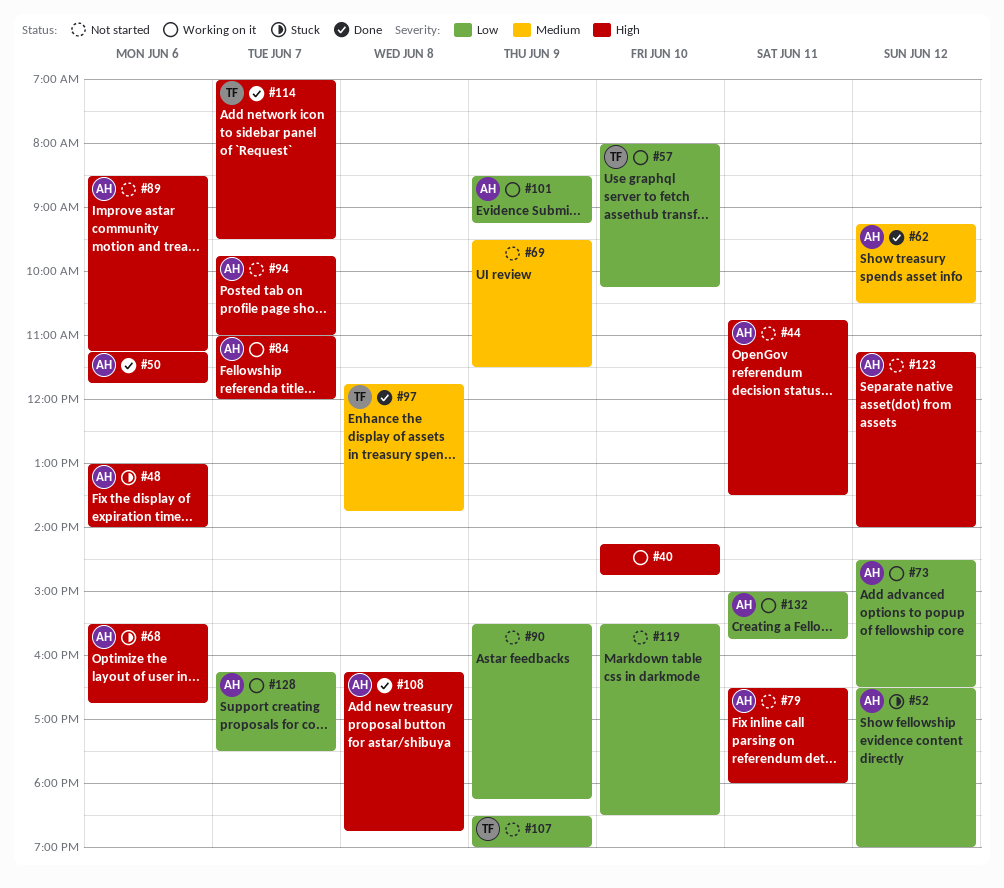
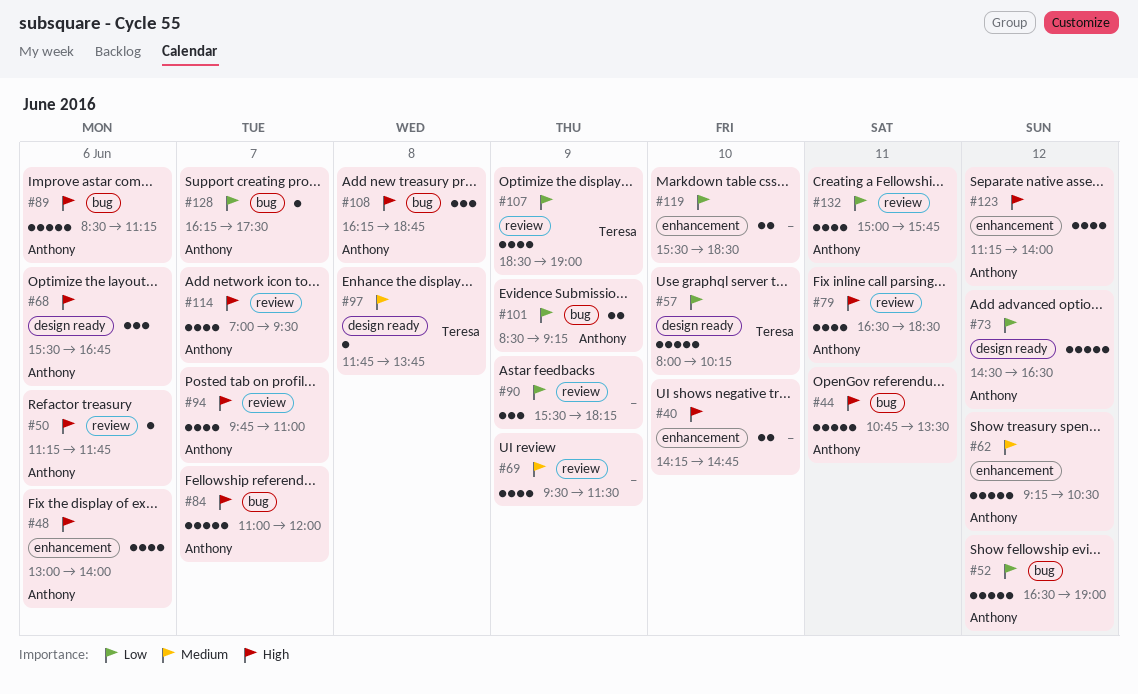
#79, ends: 18:00 -> 18:30
#114, owner: Teresa -> Anthony

